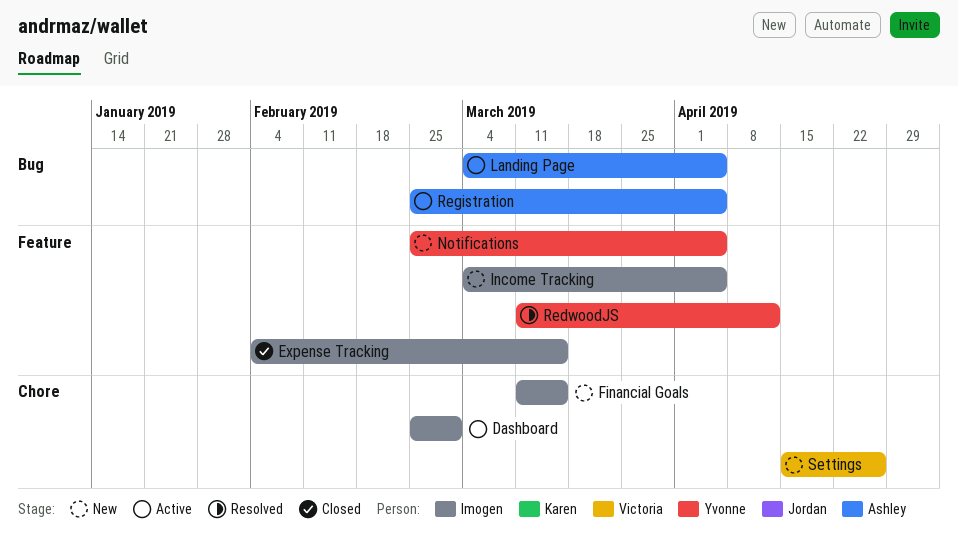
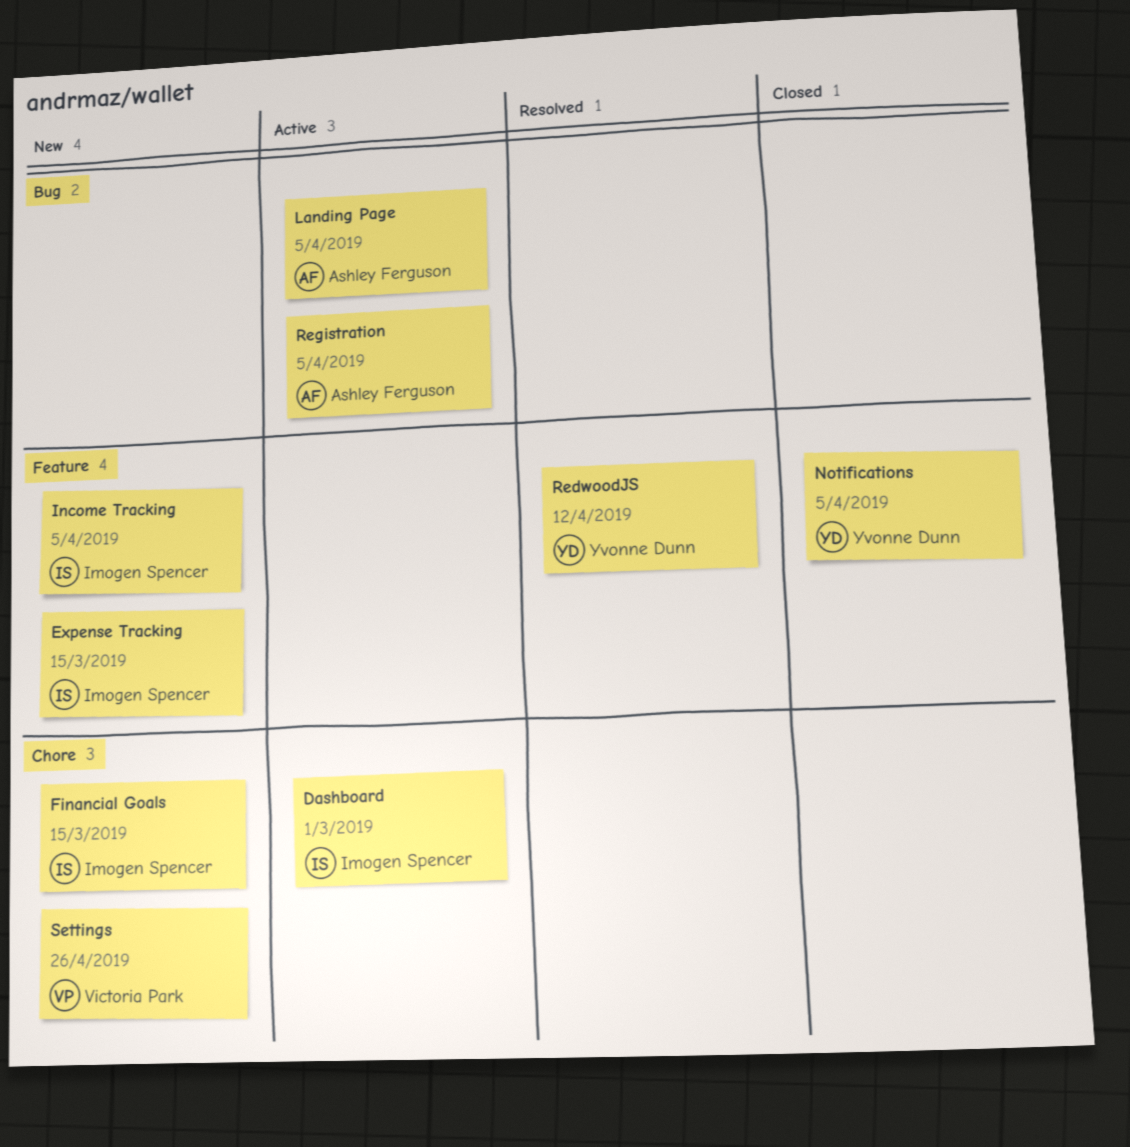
Expense Tracking, status: Closed -> New
Notifications, status: New -> Closed

